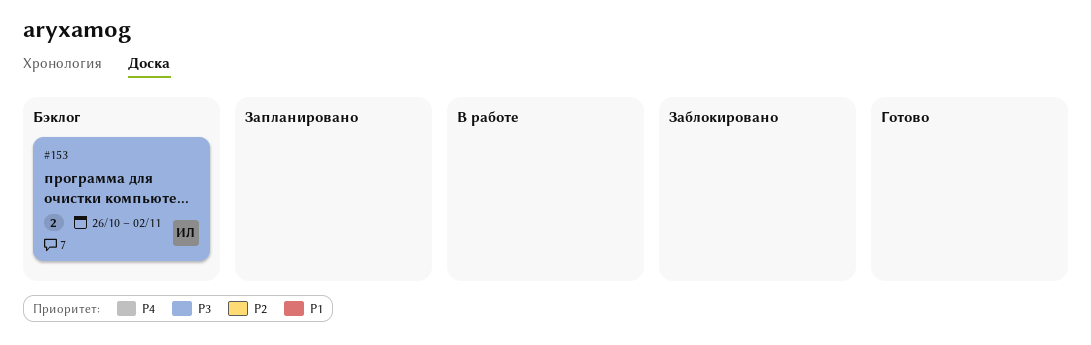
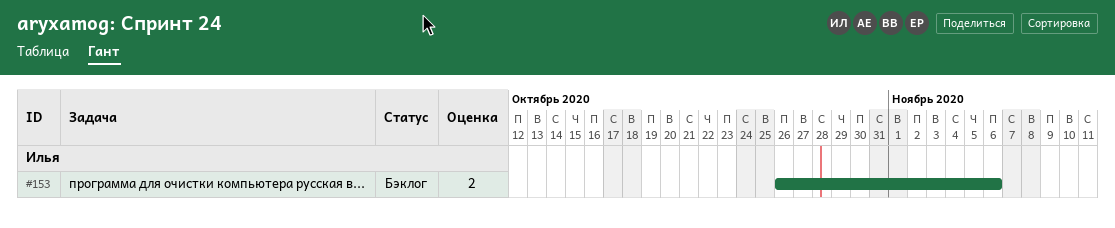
#153, due: Nov 2 -> Nov 6

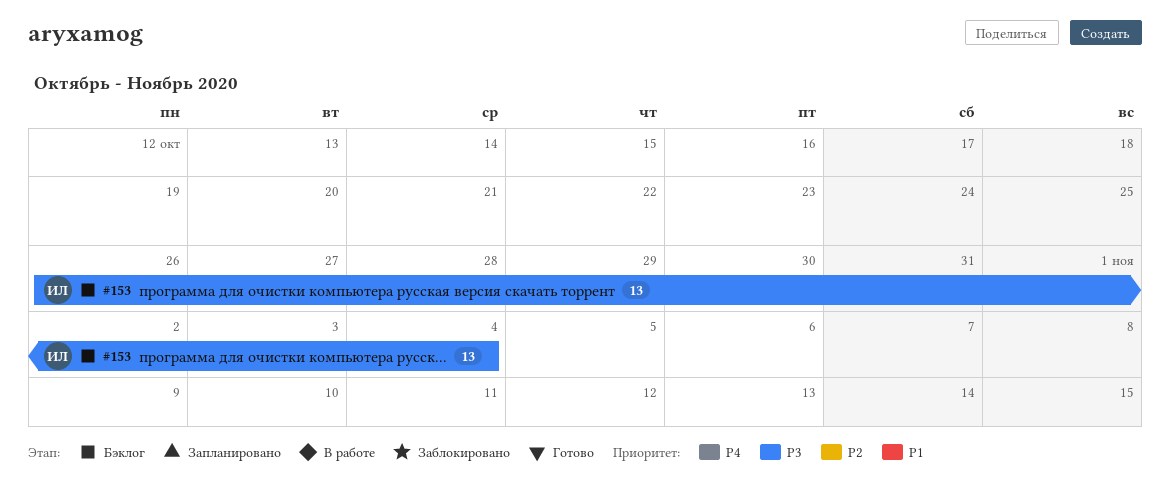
#153, estimate: 2 -> 13
#153, due: Nov 6 -> Nov 4

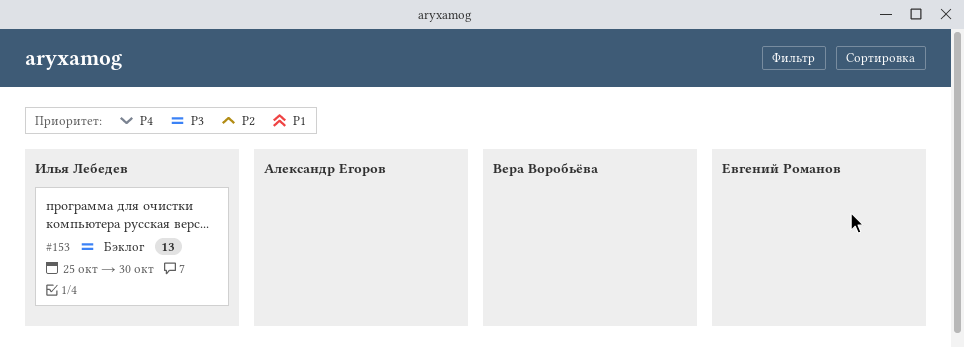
#153, start: Oct 26 -> Oct 25
#153, due: Nov 4 -> Oct 30

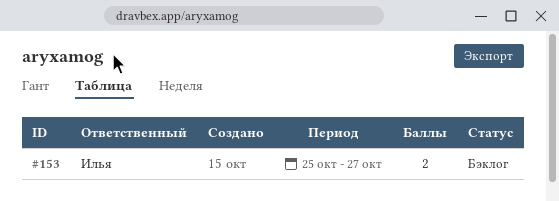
#153, estimate: 13 -> 2
#153, due: Oct 30 -> Oct 27

